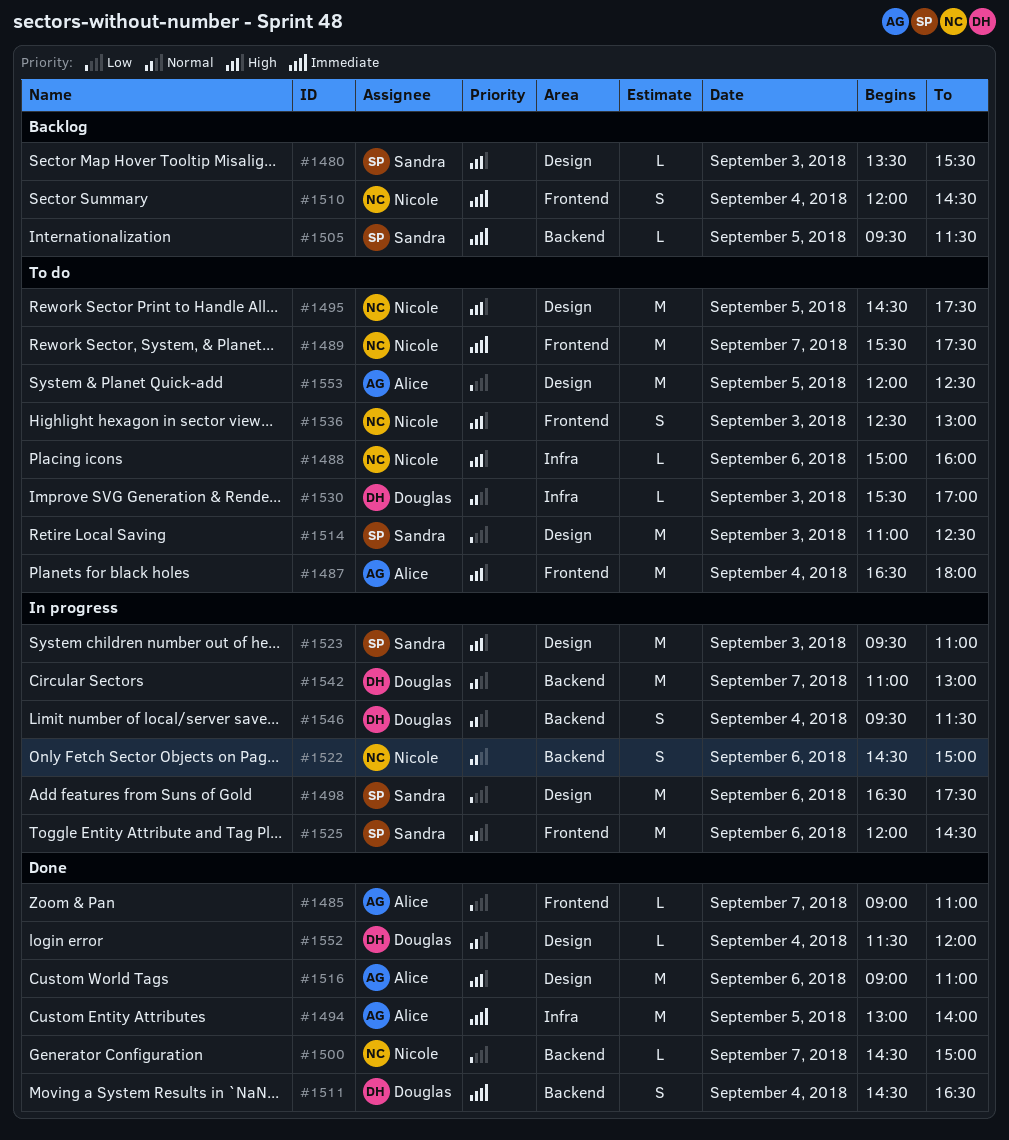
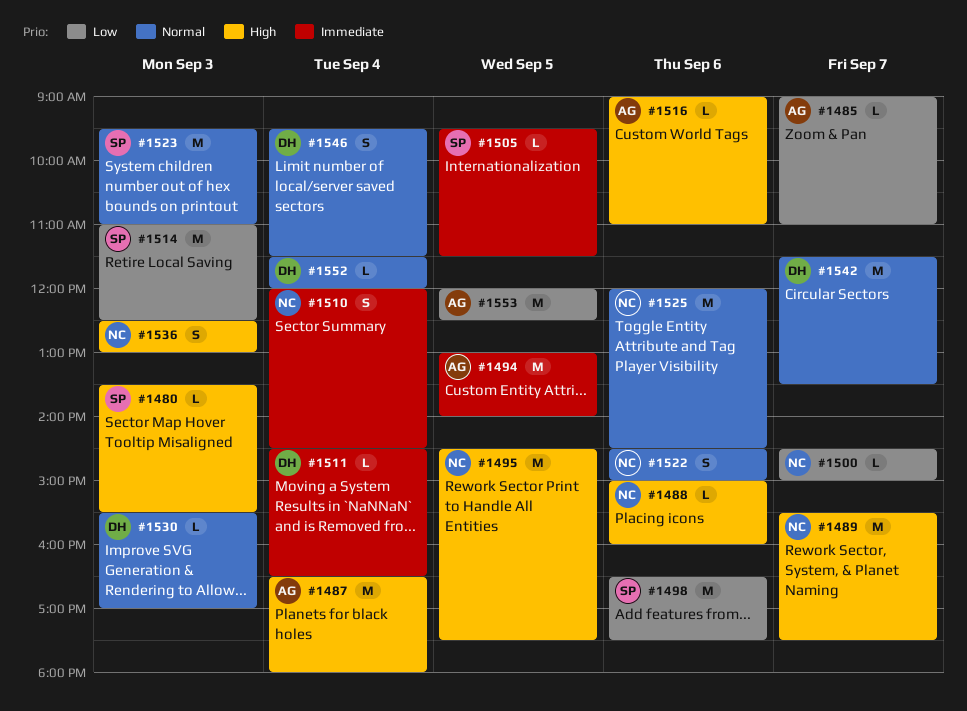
#1489, priority: Immediate -> High
#1511, estimate: S -> L
#1516, estimate: M -> L
#1523, priority: High -> Normal
#1525, owner: Sandra -> Nicole
#1542, begins: 11:00 -> 11:30
#1542, ends: 13:00 -> 13:30

